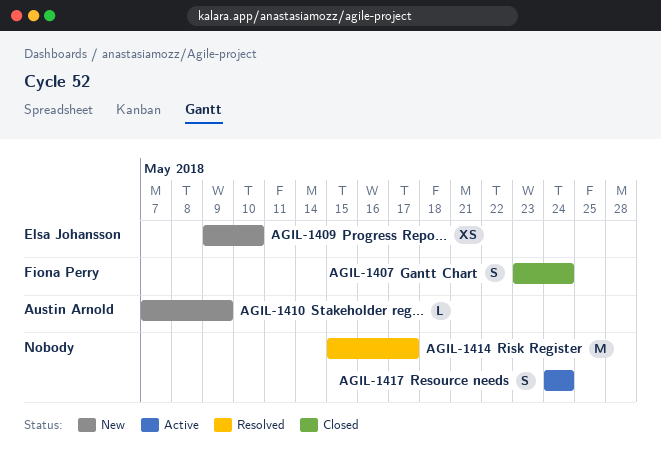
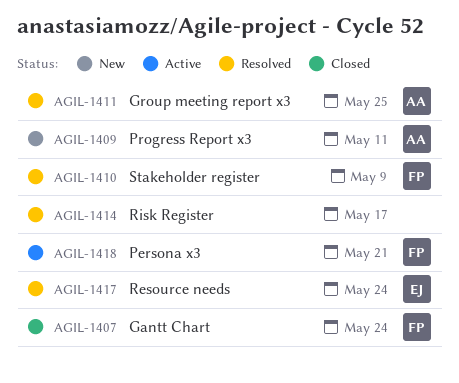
AGIL-1409, owner: Elsa Johansson -> Austin Arnold
AGIL-1409, due: May 10 -> May 11
AGIL-1410, status: New -> Resolved
AGIL-1410, owner: Austin Arnold -> Fiona Perry
AGIL-1411: none -> present
AGIL-1417, status: Active -> Resolved
AGIL-1417, owner: none -> Elsa Johansson
AGIL-1418: none -> present

